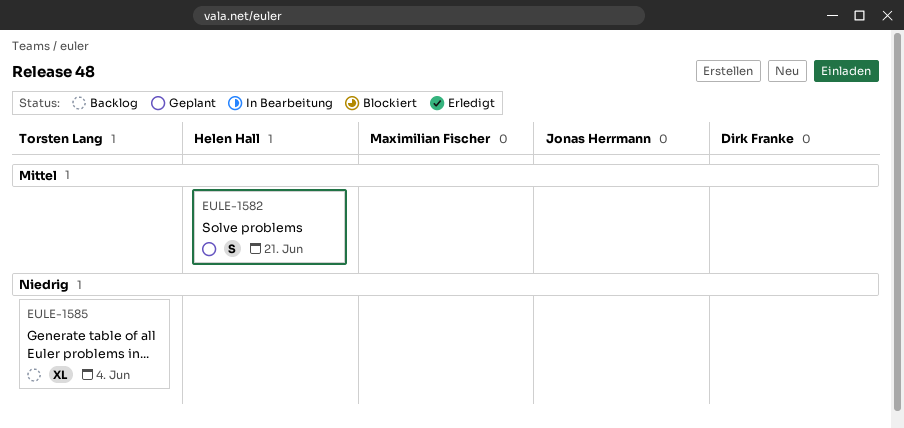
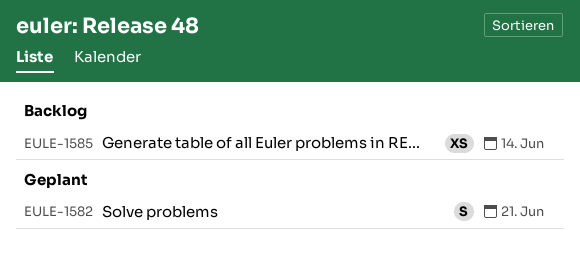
EULE-1585, estimate: XL -> XS
EULE-1585, due: Jun 4 -> Jun 14

